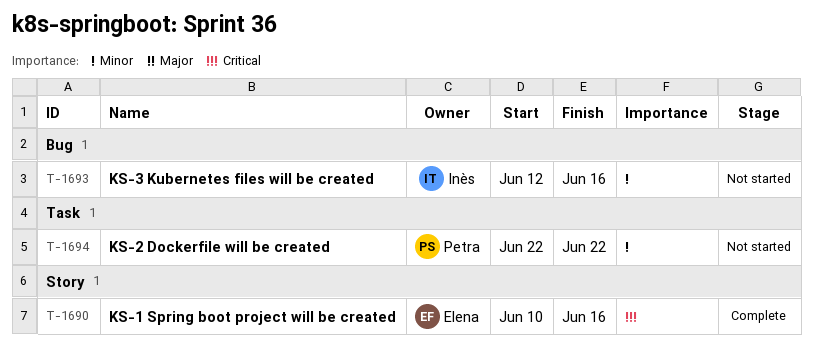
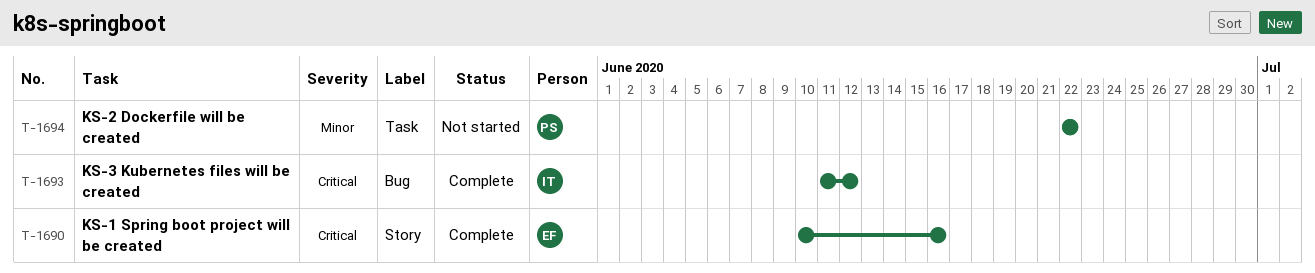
T-1693, status: Not started -> Complete
T-1693, priority: Minor -> Critical
T-1693, start: Jun 12 -> Jun 11
T-1693, due: Jun 16 -> Jun 12

